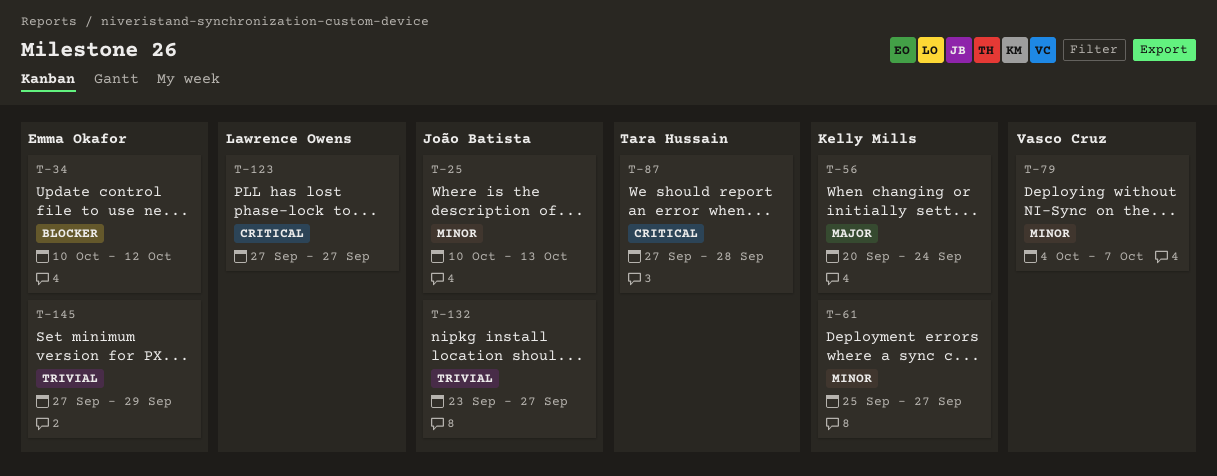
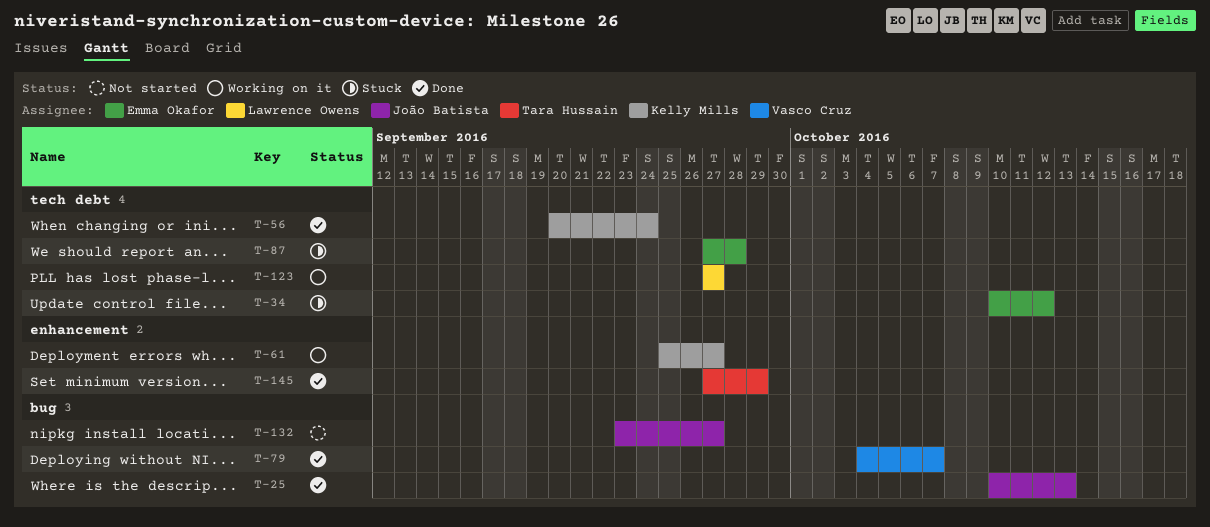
T-87, owner: Tara Hussain -> Emma Okafor
T-145, owner: Emma Okafor -> Tara Hussain

